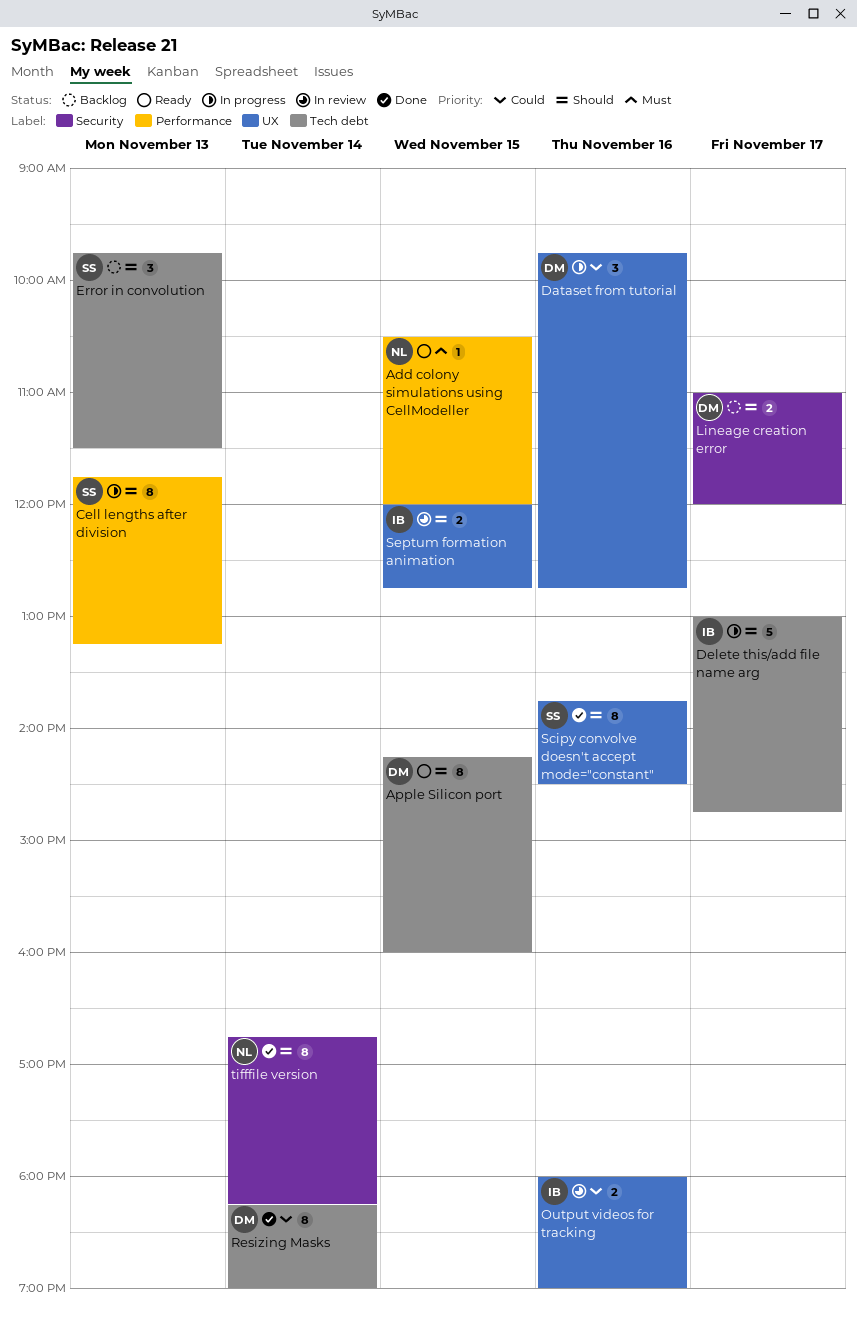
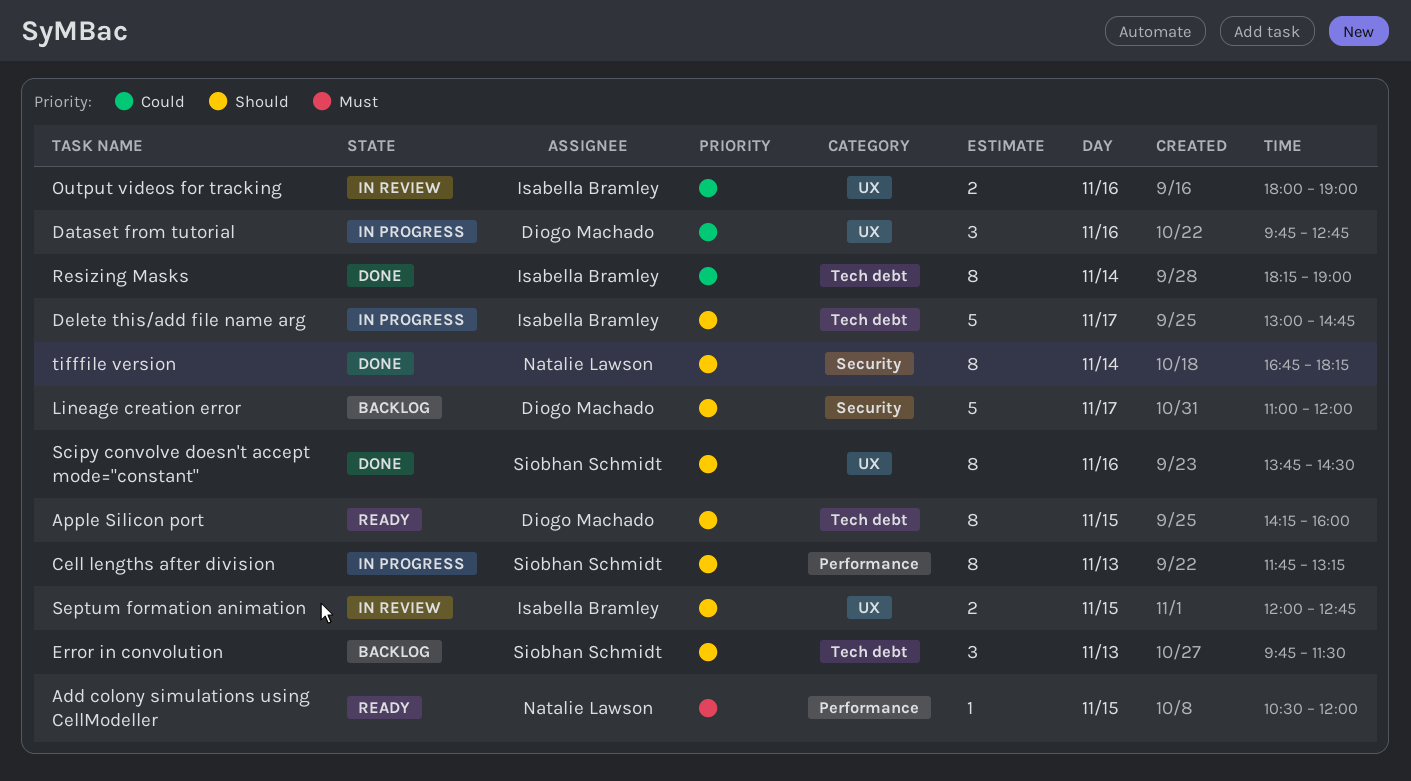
Lineage creation error, estimate: 2 -> 5
Resizing Masks, owner: Diogo Machado -> Isabella Bramley

